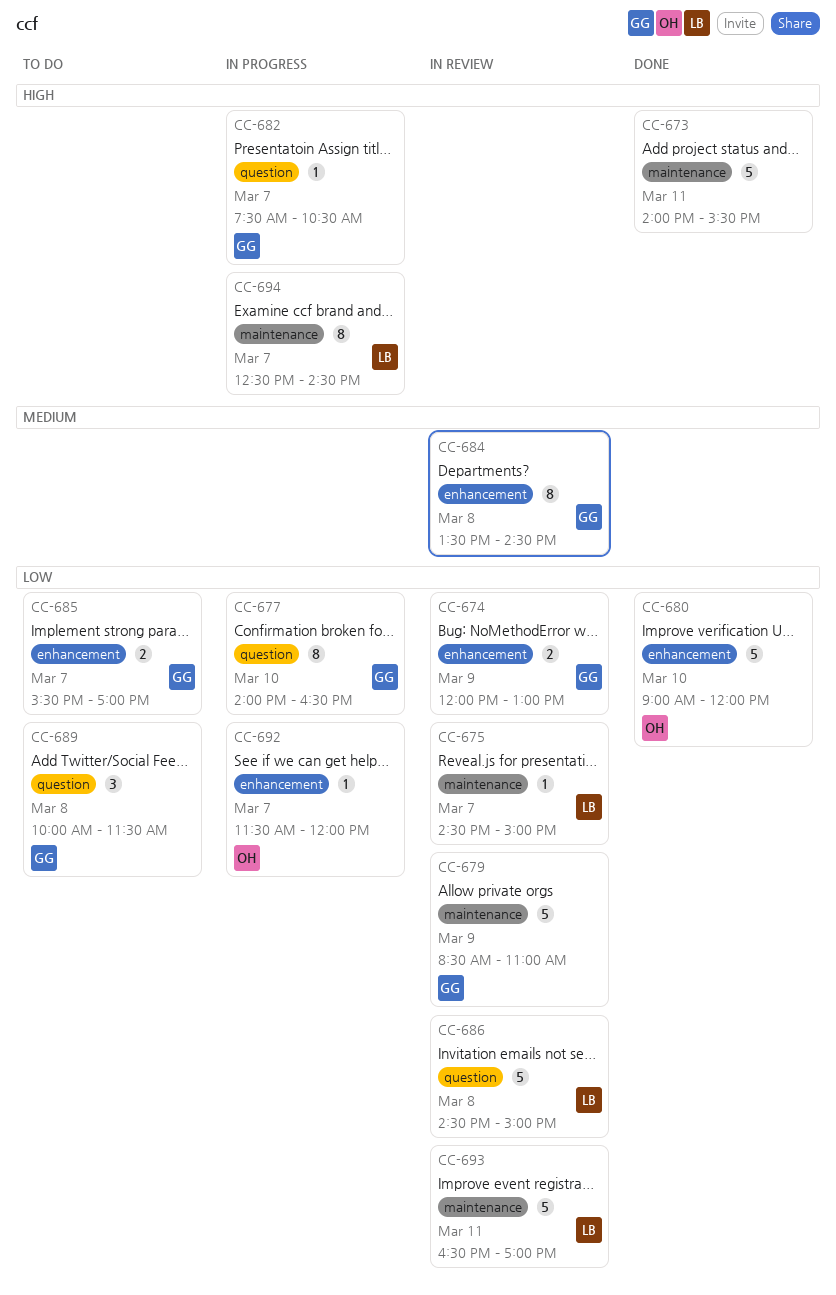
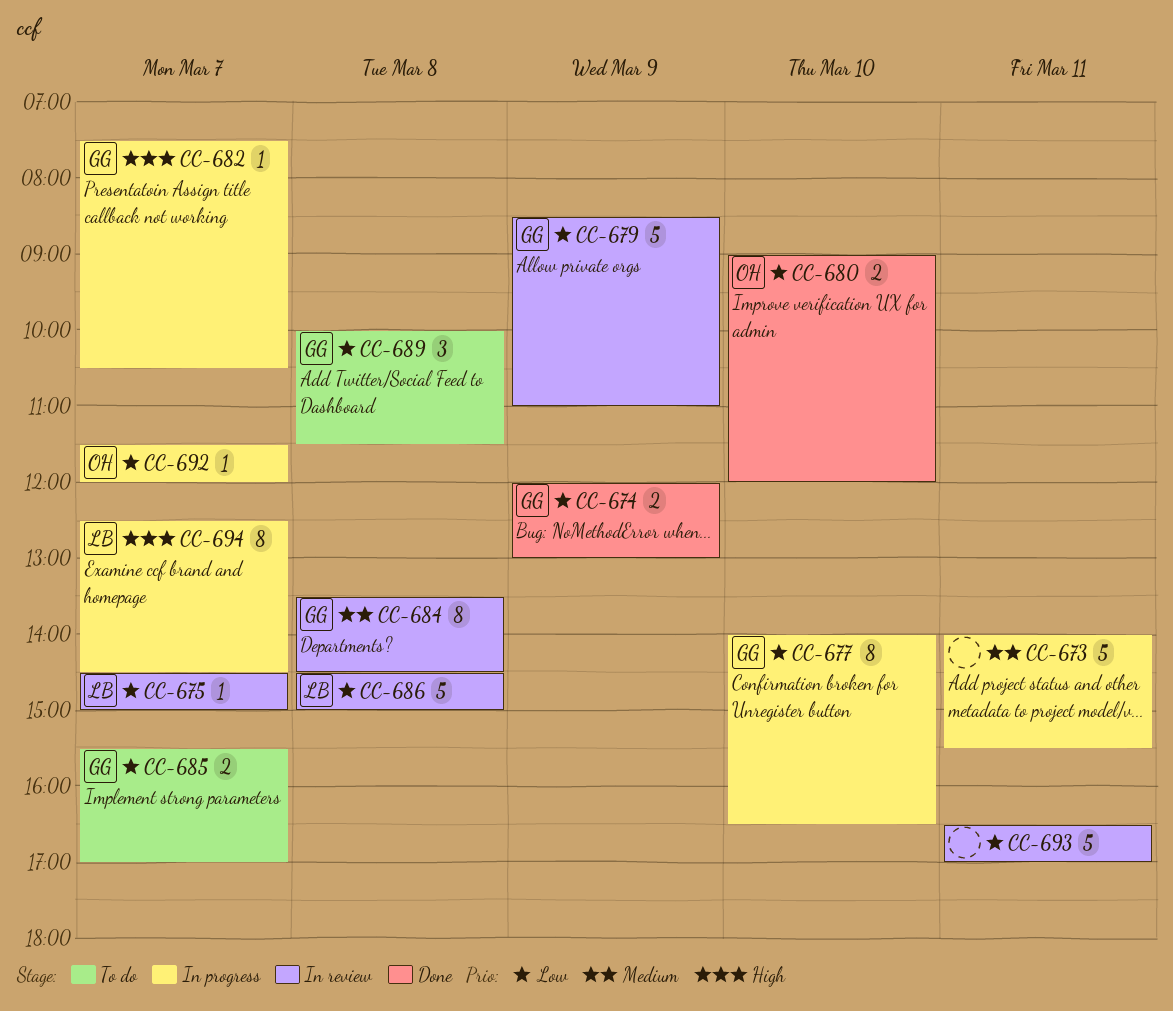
CC-673, status: Done -> In progress
CC-673, priority: High -> Medium
CC-674, status: In review -> Done
CC-680, estimate: 5 -> 2
CC-693, owner: LB -> none

